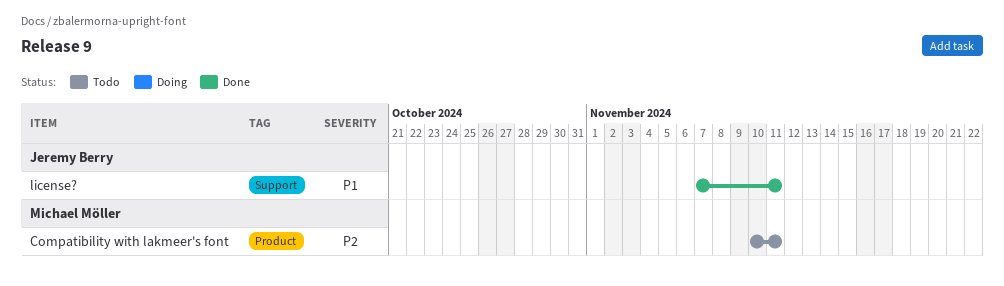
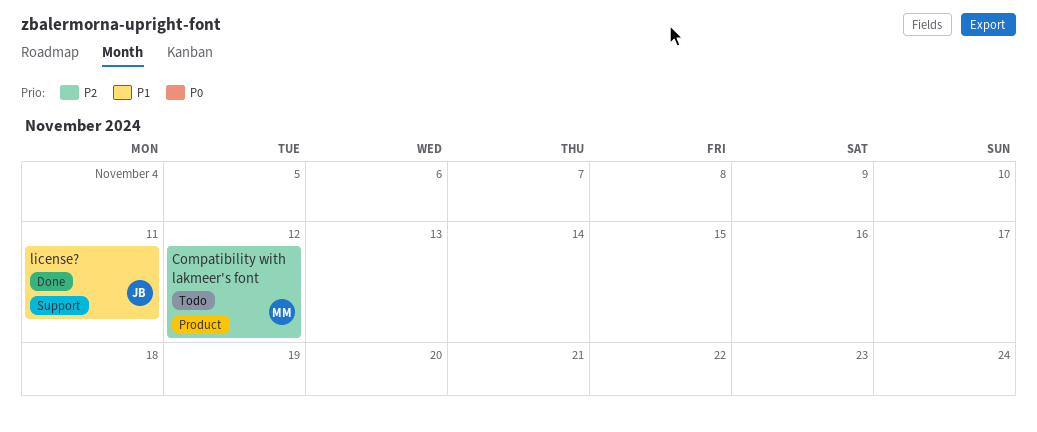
Compatibility with lakmeer's font, due: Nov 11 -> Nov 12

